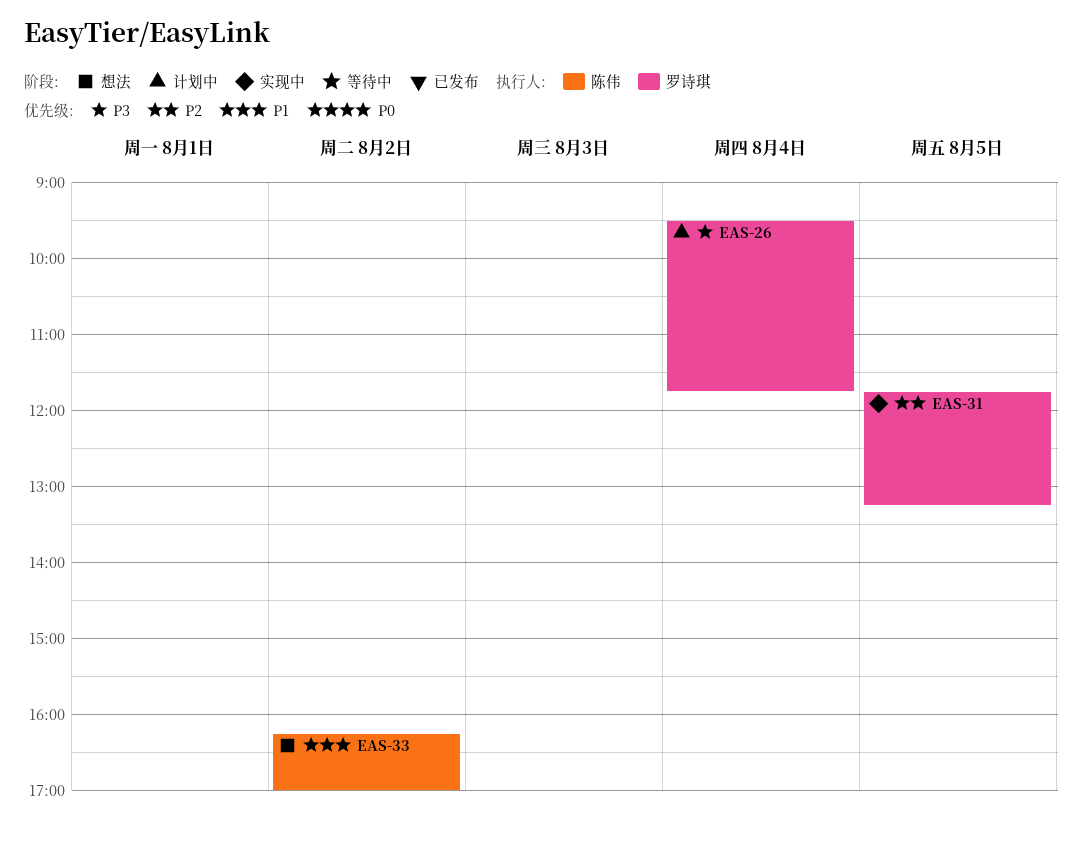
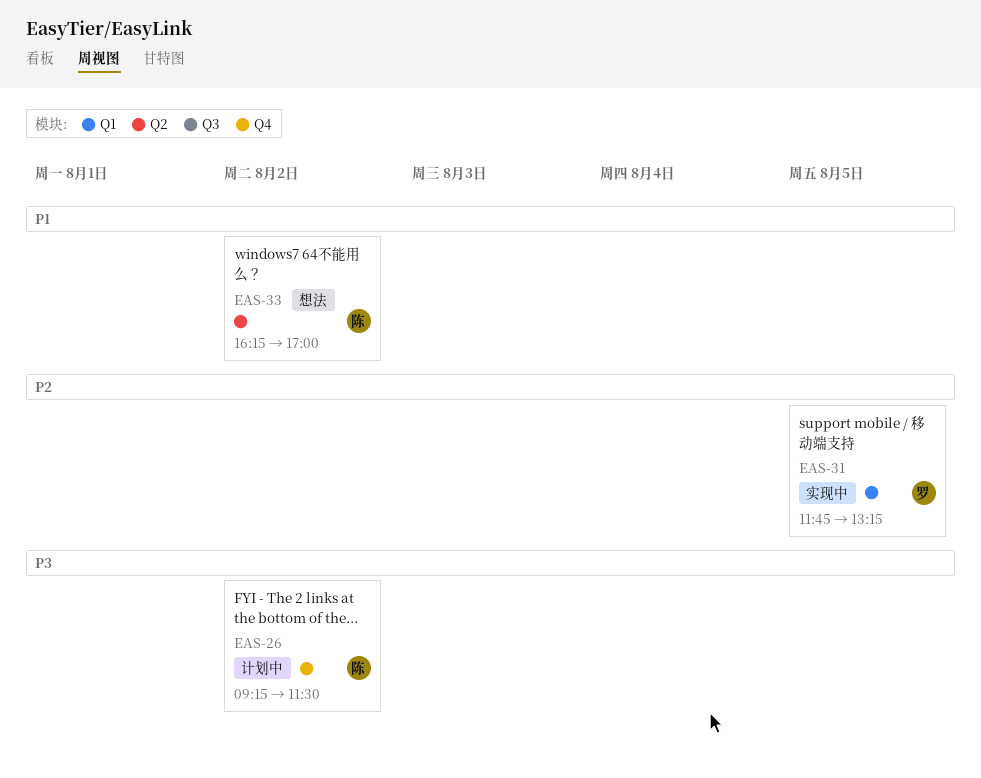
EAS-26, owner: 罗诗琪 -> 陈伟
EAS-26, day: Aug 4 -> Aug 2
EAS-26, begins: 09:30 -> 09:15
EAS-26, ends: 11:45 -> 11:30

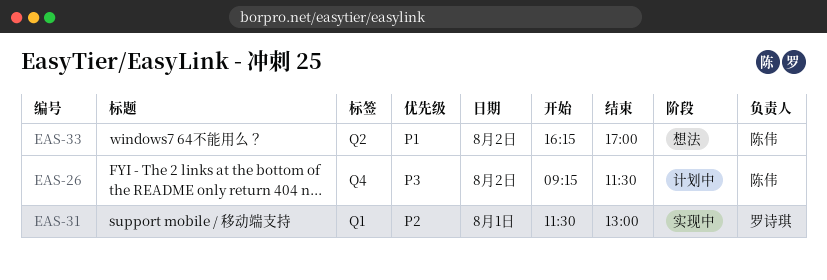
EAS-31, day: Aug 5 -> Aug 1
EAS-31, begins: 11:45 -> 11:30
EAS-31, ends: 13:15 -> 13:00

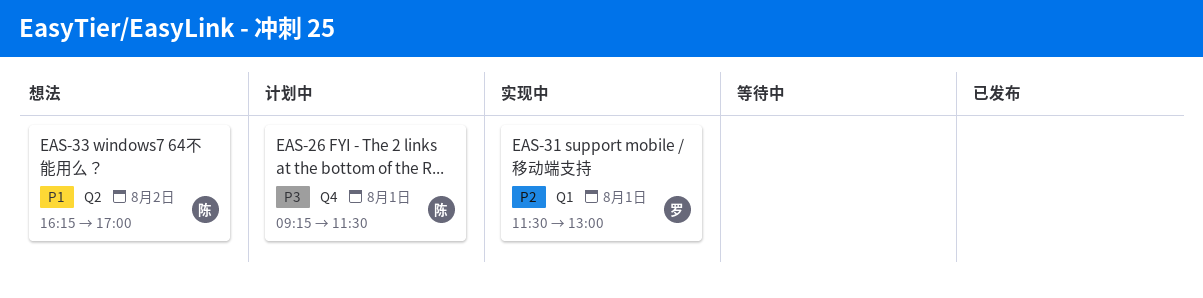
EAS-26, day: Aug 2 -> Aug 1

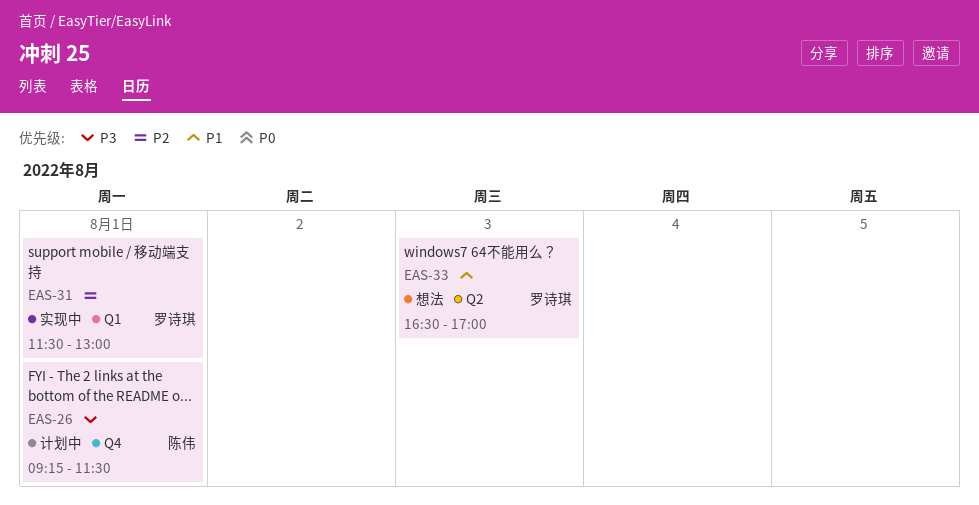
EAS-33, owner: 陈伟 -> 罗诗琪
EAS-33, day: Aug 2 -> Aug 3
EAS-33, begins: 16:15 -> 16:30

